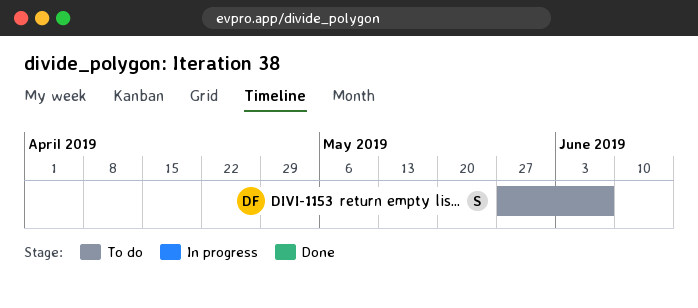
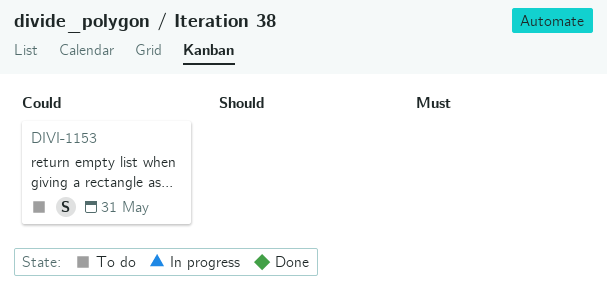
DIVI-1153, due: Jun 7 -> May 31

